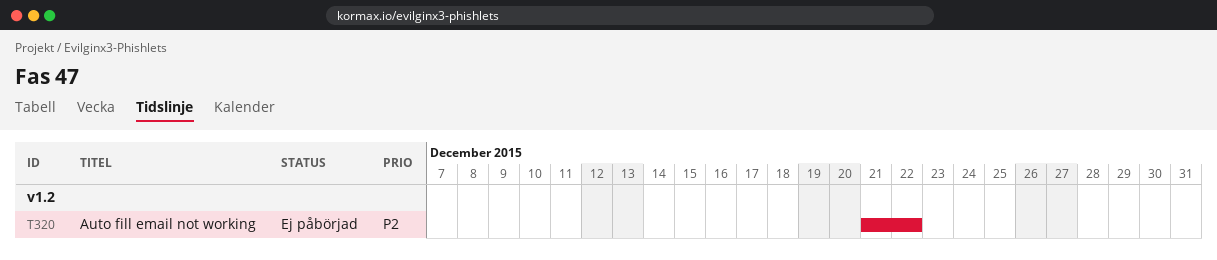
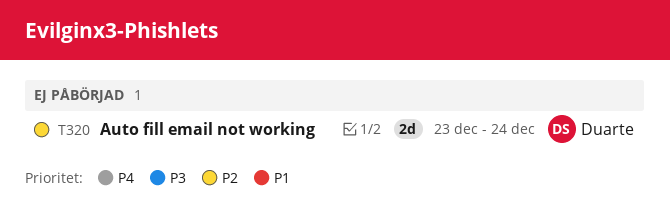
T320, start: Dec 21 -> Dec 23
T320, due: Dec 22 -> Dec 24

